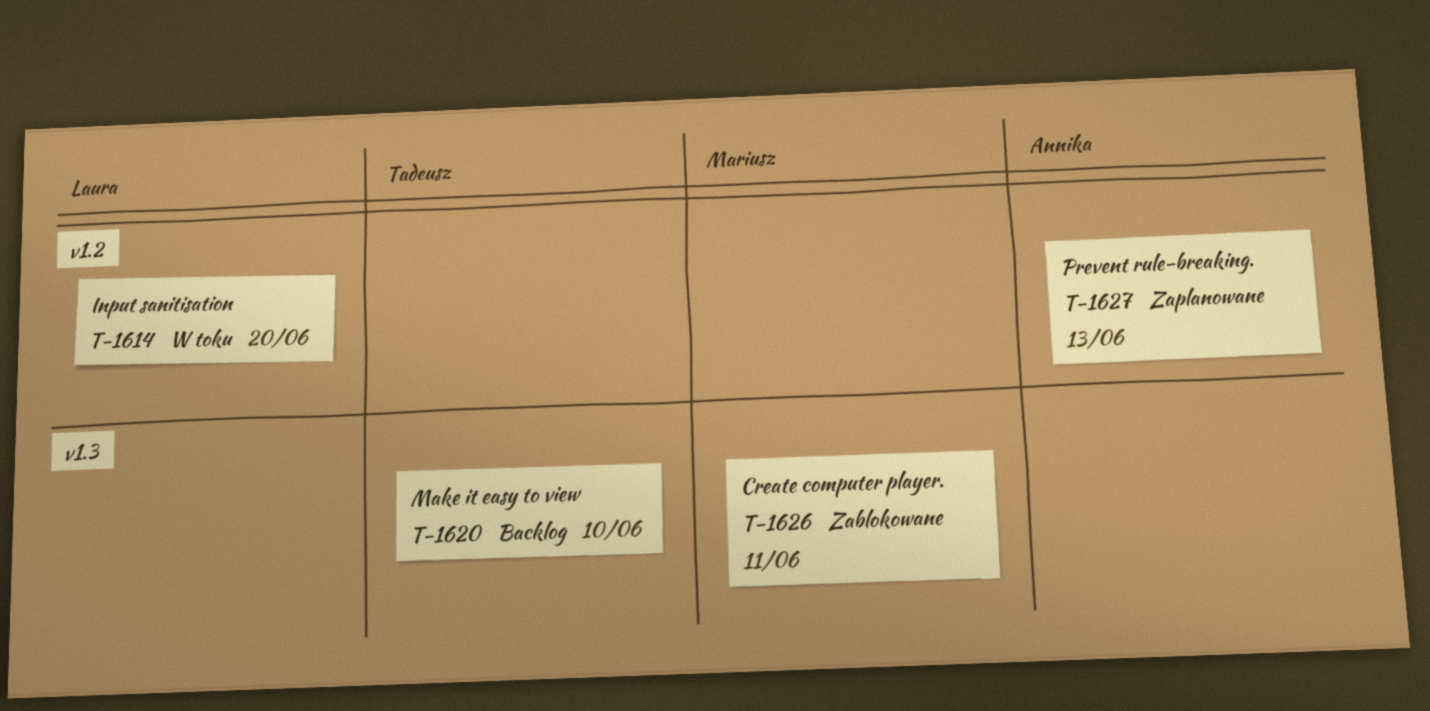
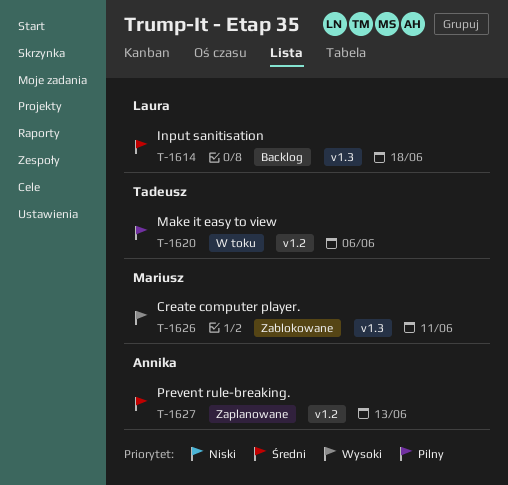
T-1614, status: W toku -> Backlog
T-1614, label: v1.2 -> v1.3
T-1614, due: Jun 20 -> Jun 18
T-1620, status: Backlog -> W toku
T-1620, label: v1.3 -> v1.2
T-1620, due: Jun 10 -> Jun 6

